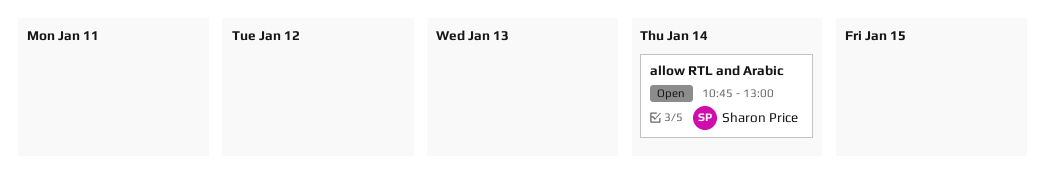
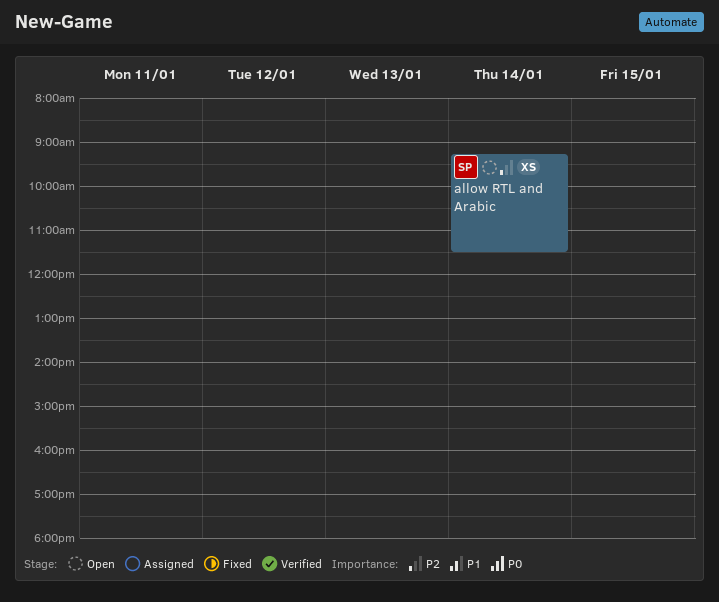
allow RTL and Arabic, begins: 10:45 -> 09:15
allow RTL and Arabic, ends: 13:00 -> 11:30

